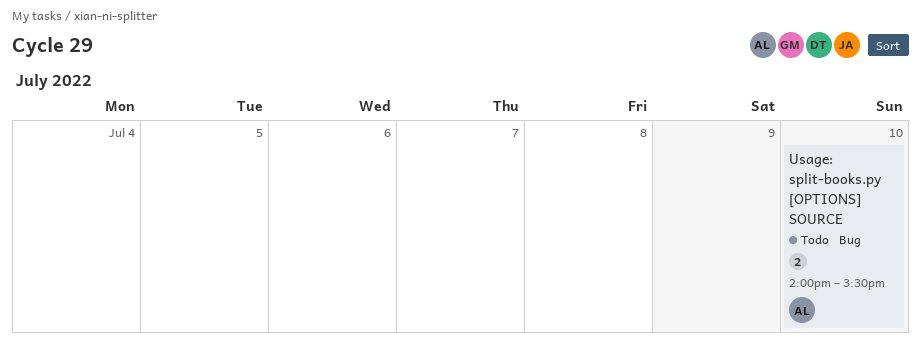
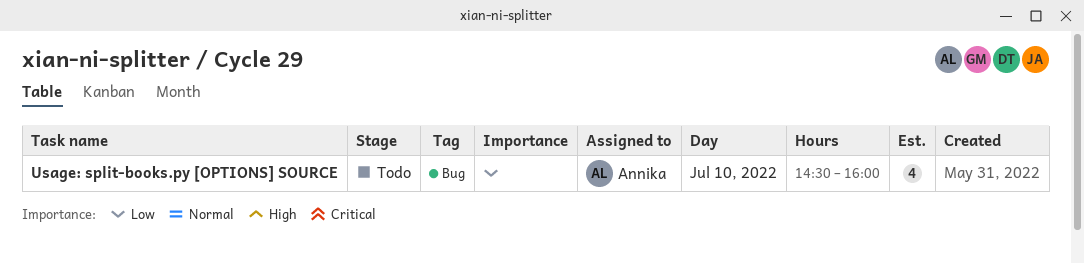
Usage: split-books.py [OPTIONS] SOURCE, estimate: 2 -> 4
Usage: split-books.py [OPTIONS] SOURCE, begins: 14:00 -> 14:30
Usage: split-books.py [OPTIONS] SOURCE, ends: 15:30 -> 16:00

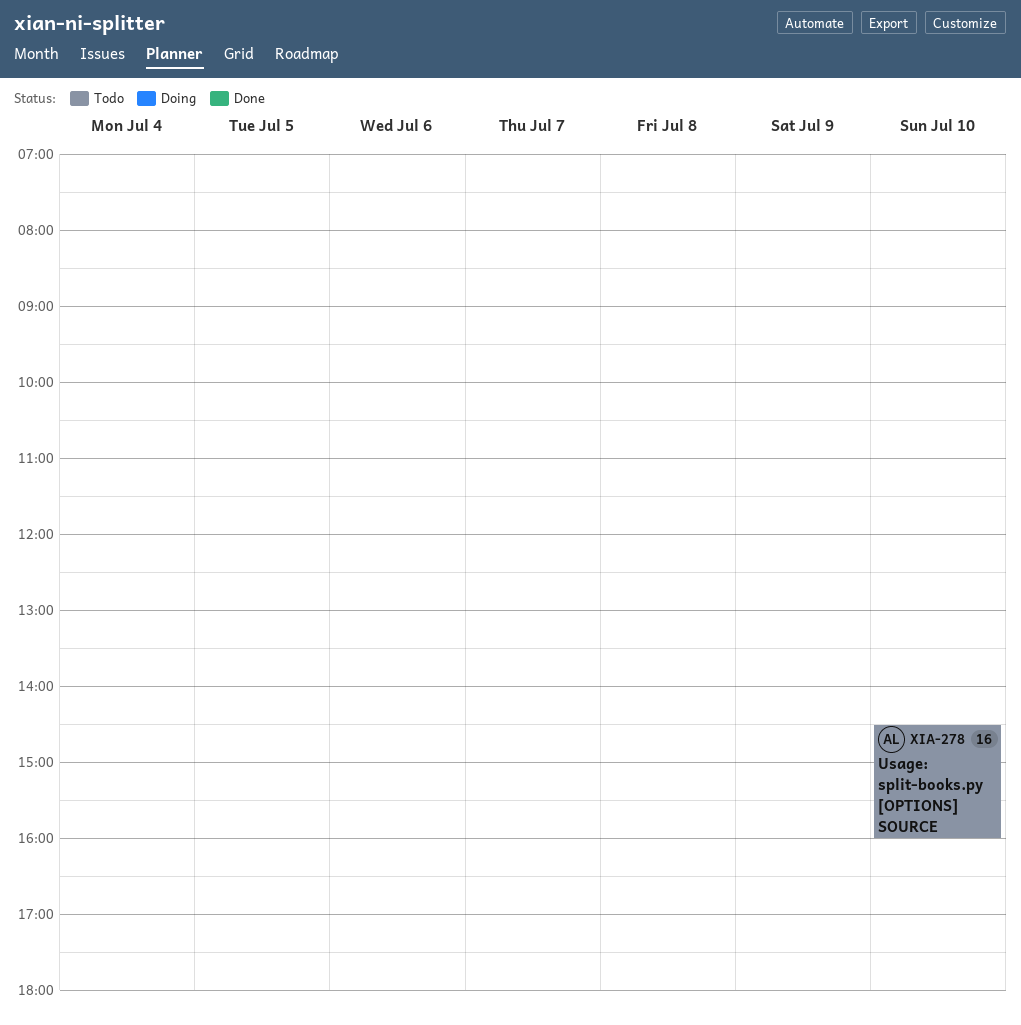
Usage: split-books.py [OPTIONS] SOURCE, estimate: 4 -> 16

